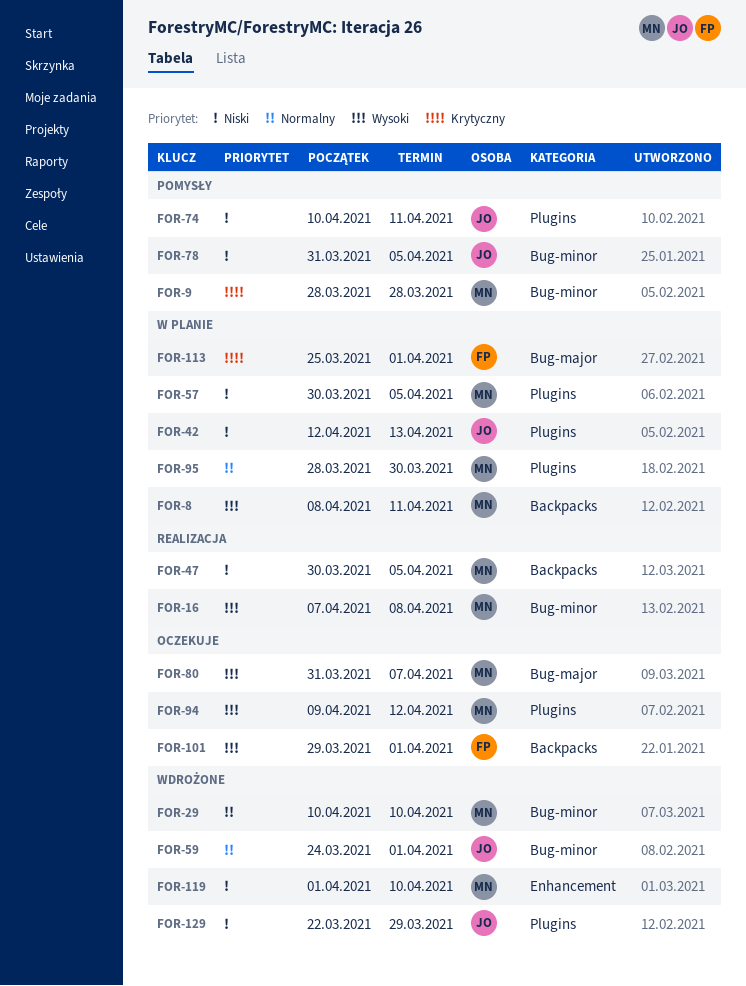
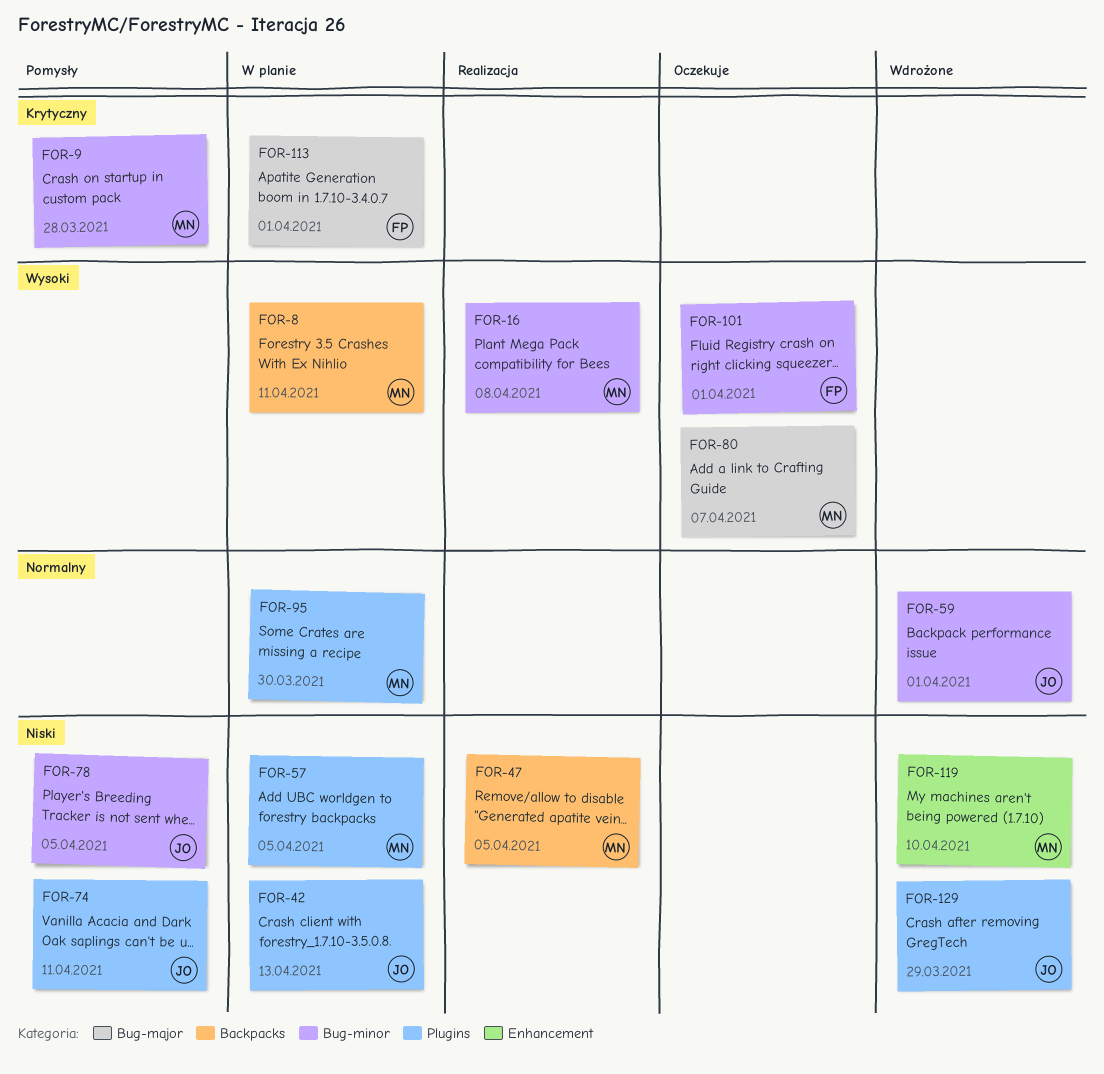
FOR-29: present -> none
FOR-94: present -> none
FOR-101, label: Backpacks -> Bug-minor

